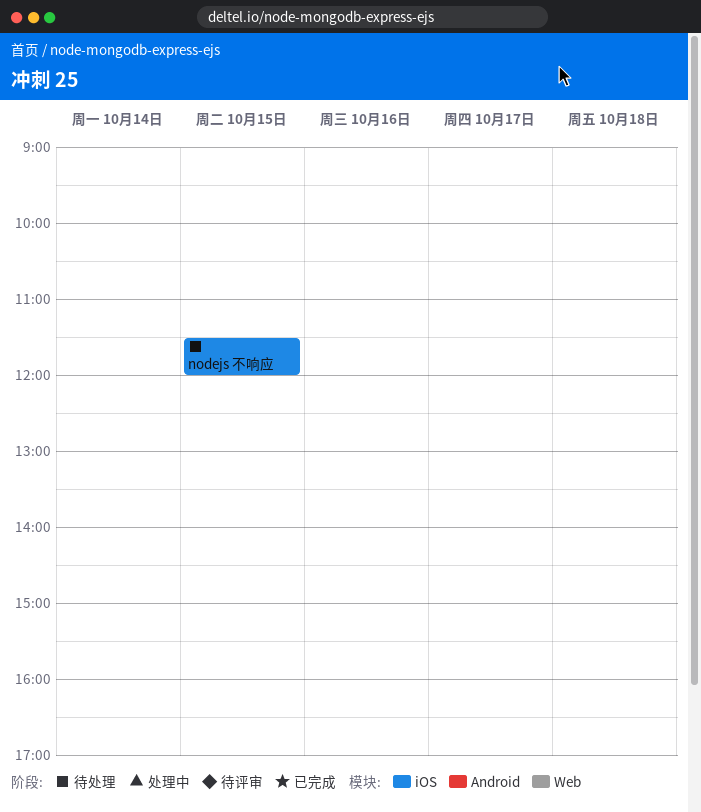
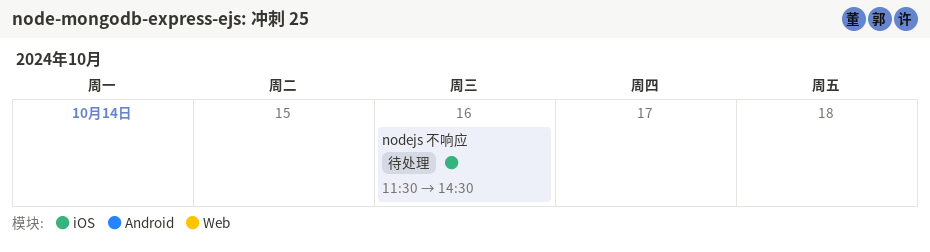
nodejs 不响应, day: Oct 15 -> Oct 16
nodejs 不响应, ends: 12:00 -> 14:30

